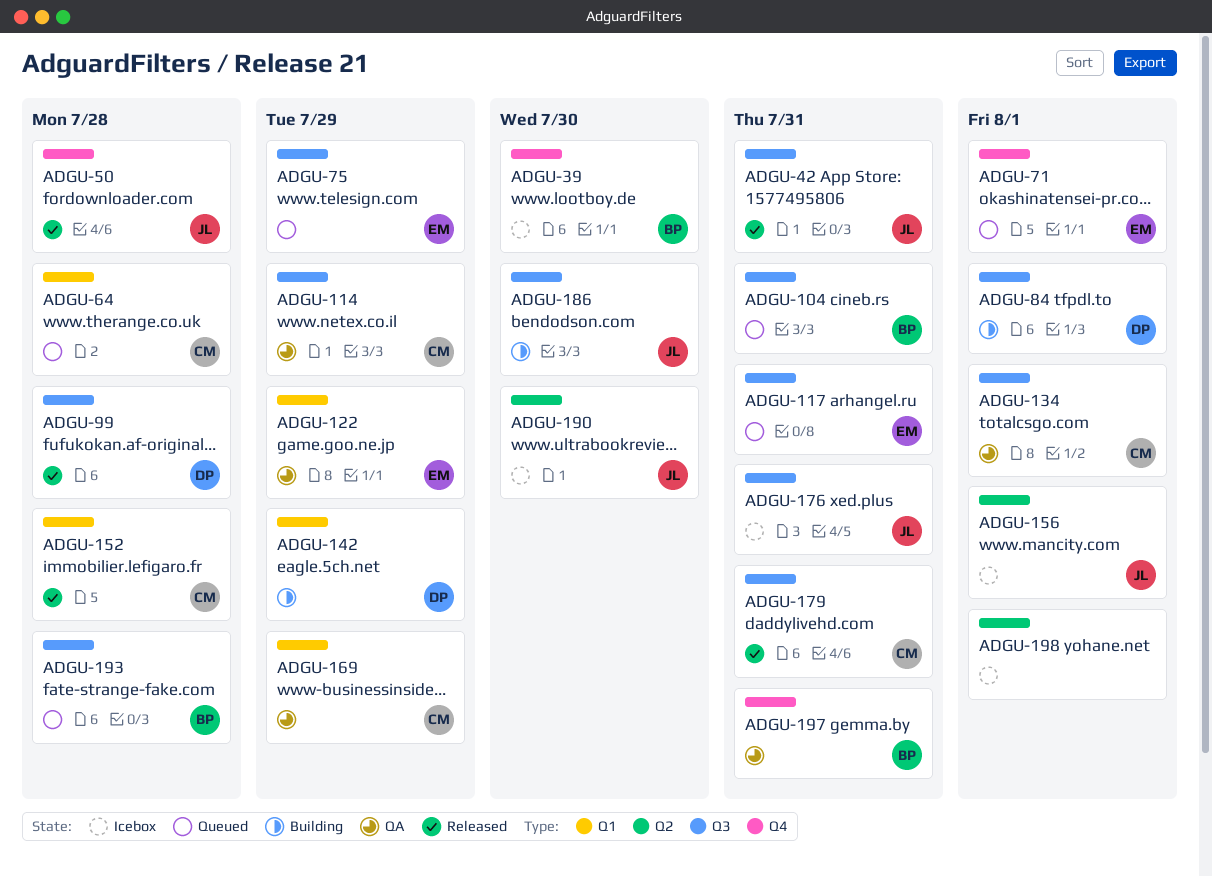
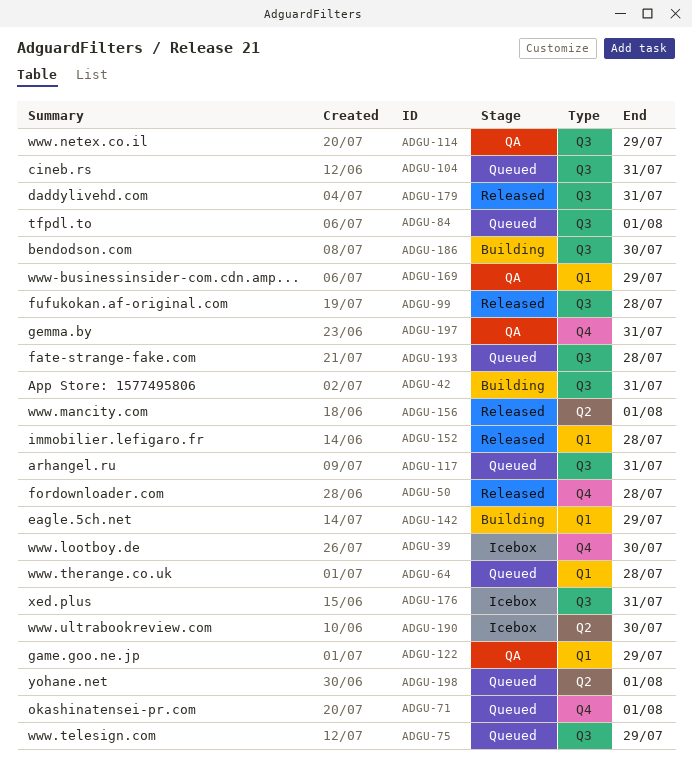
ADGU-42, status: Released -> Building
ADGU-84, status: Building -> Queued
ADGU-134: present -> none
ADGU-156, status: Icebox -> Released
ADGU-198, status: Icebox -> Queued

